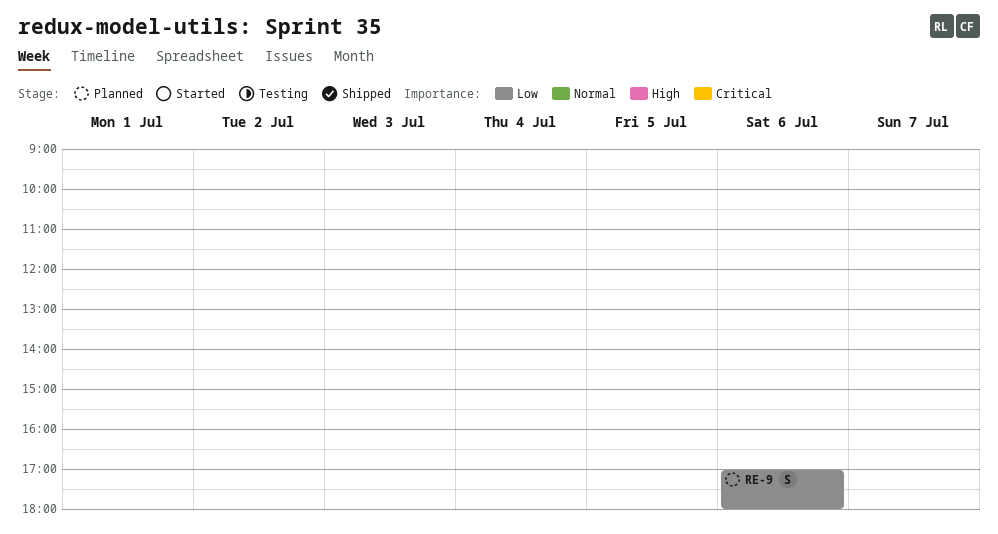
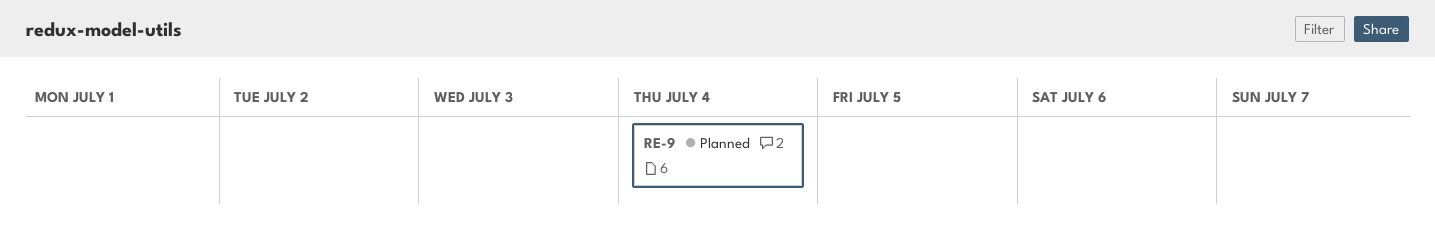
RE-9, day: Jul 6 -> Jul 4

